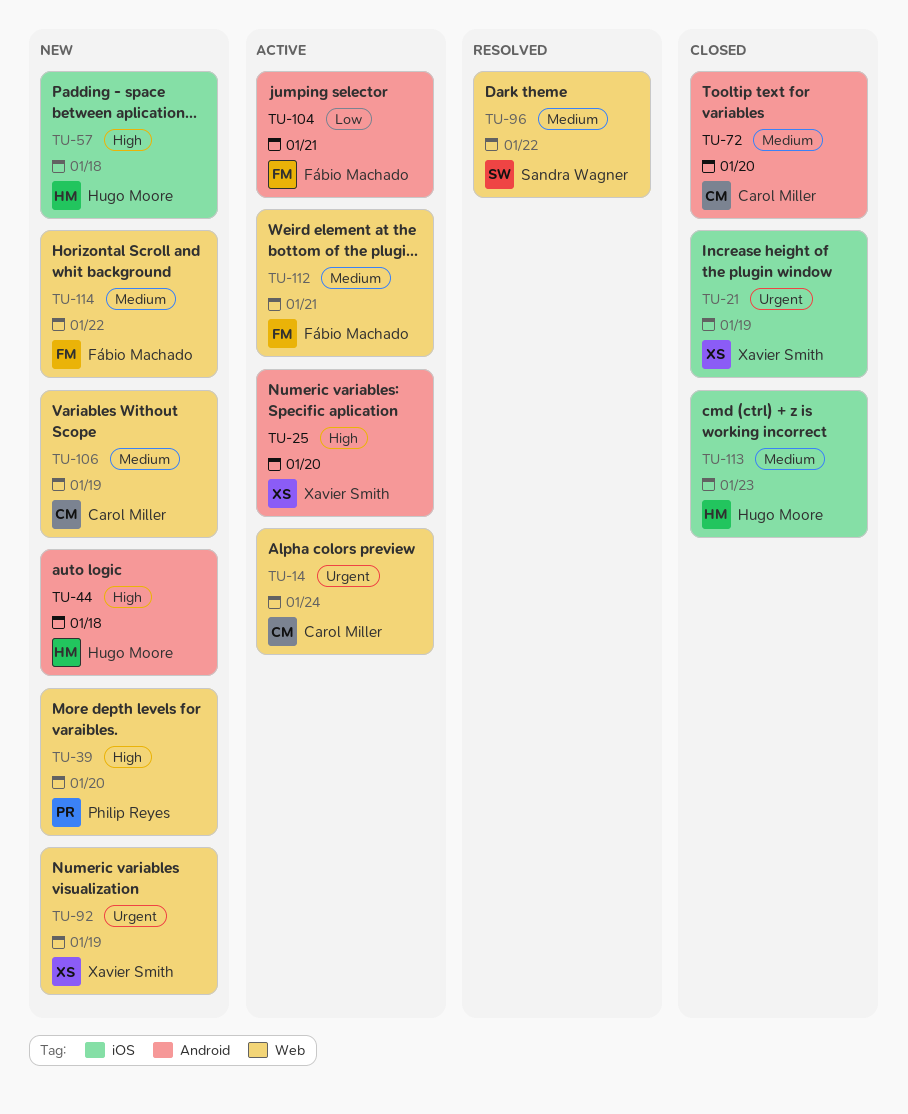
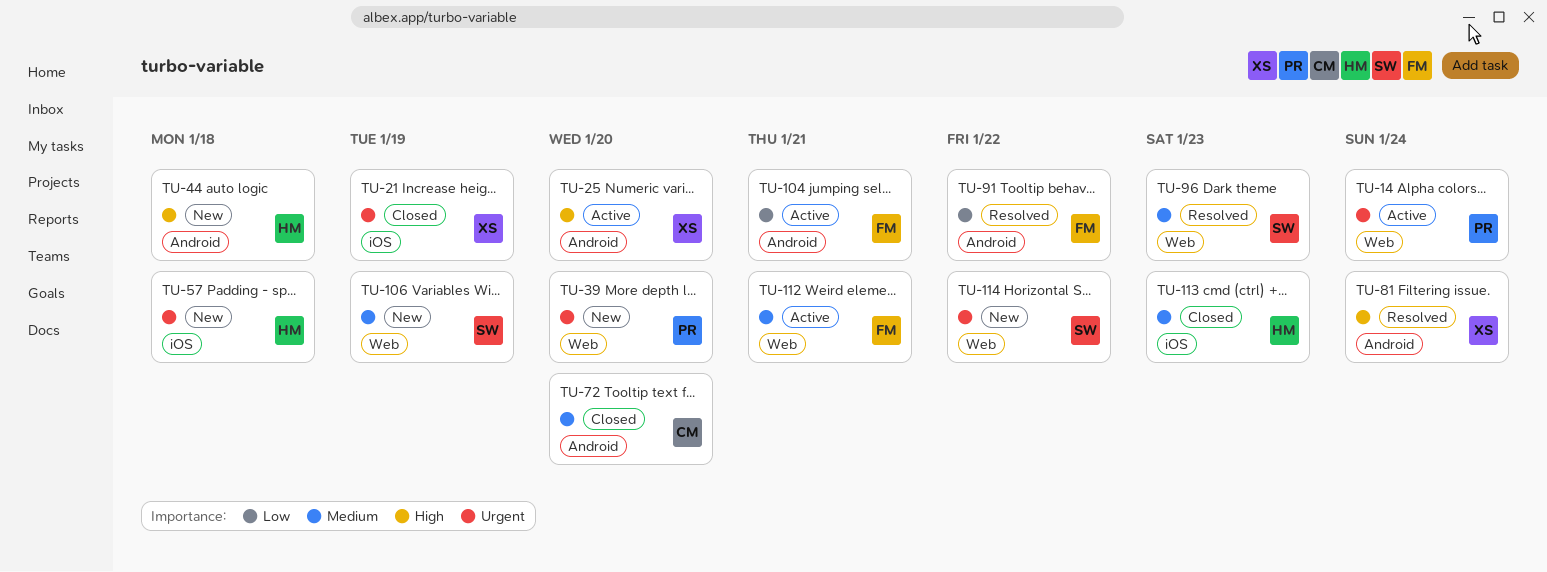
TU-14, owner: Carol Miller -> Philip Reyes
TU-39, priority: High -> Urgent
TU-57, priority: High -> Urgent
TU-81: none -> present
TU-91: none -> present
TU-92: present -> none
TU-96, due: Jan 22 -> Jan 23
TU-106, owner: Carol Miller -> Sandra Wagner
TU-114, owner: Fábio Machado -> Sandra Wagner
TU-114, priority: Medium -> Urgent

